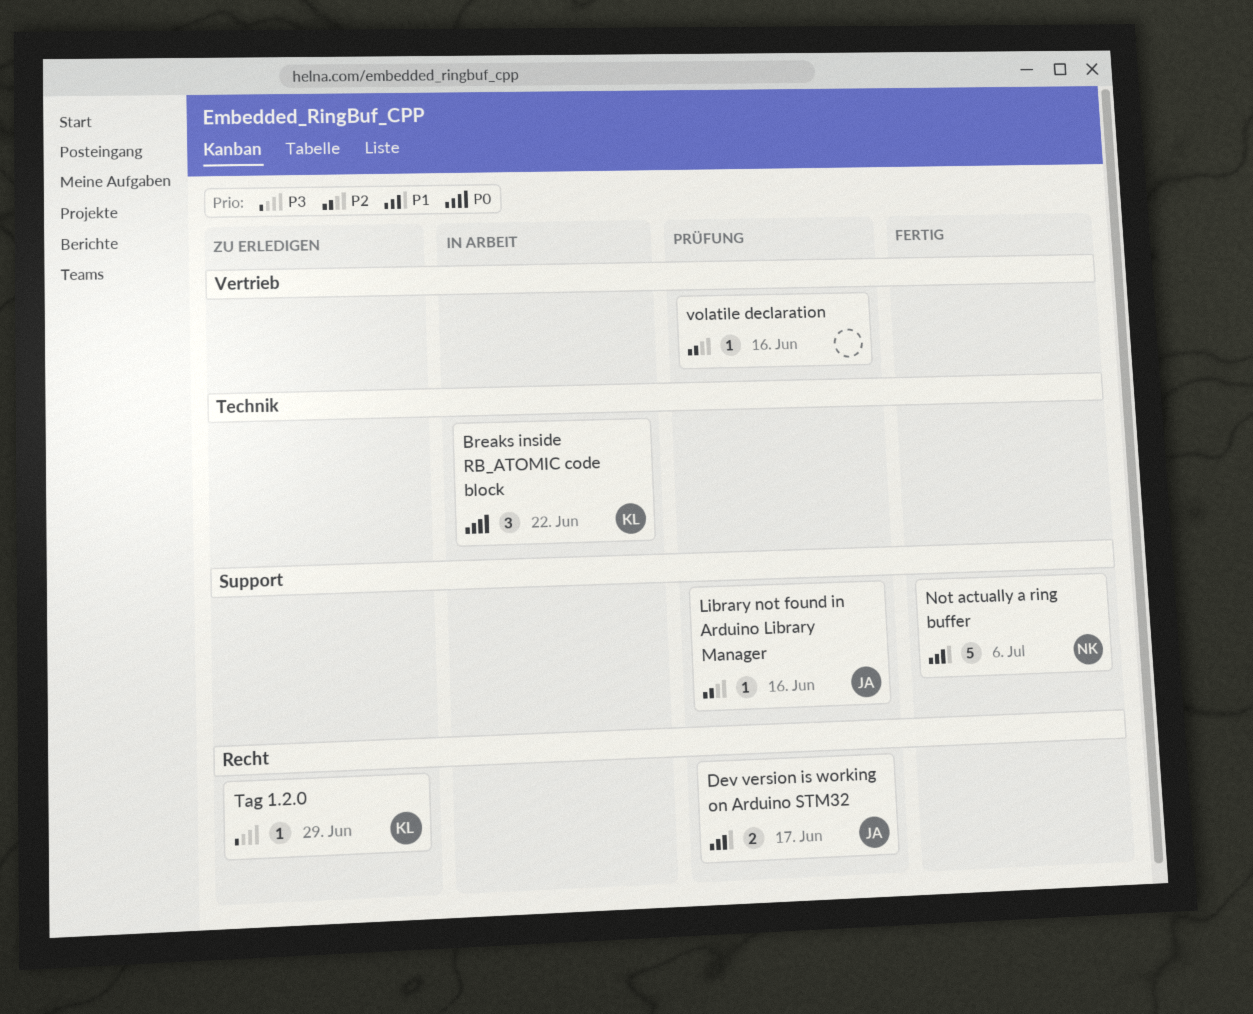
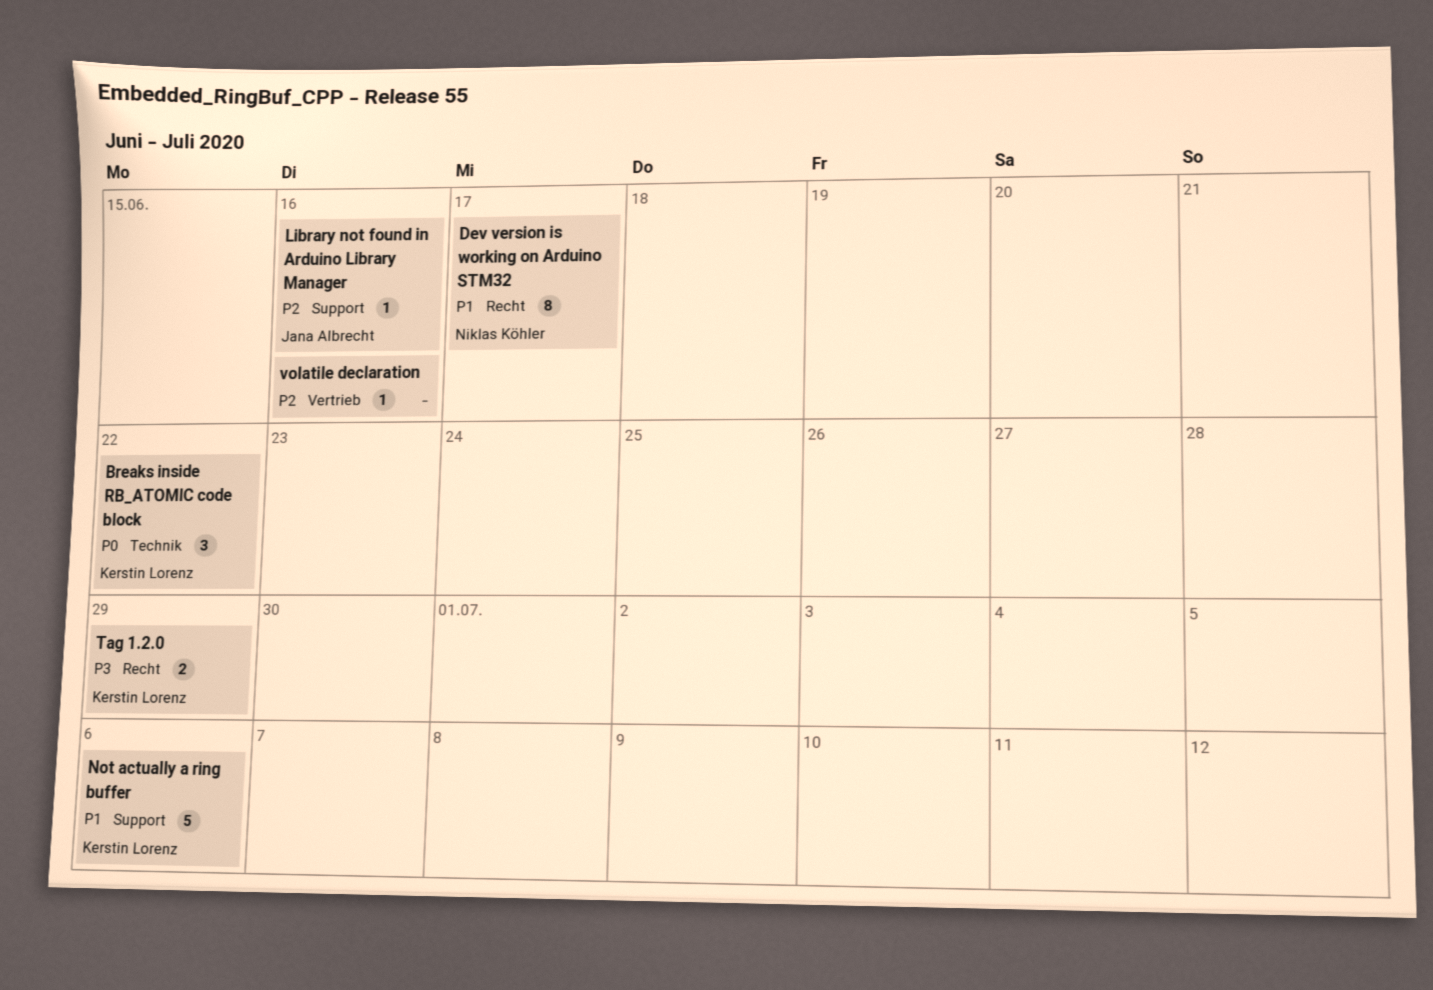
Dev version is working on Arduino STM32, owner: Jana Albrecht -> Niklas Köhler
Dev version is working on Arduino STM32, estimate: 2 -> 8
Not actually a ring buffer, owner: Niklas Köhler -> Kerstin Lorenz
Tag 1.2.0, estimate: 1 -> 2

